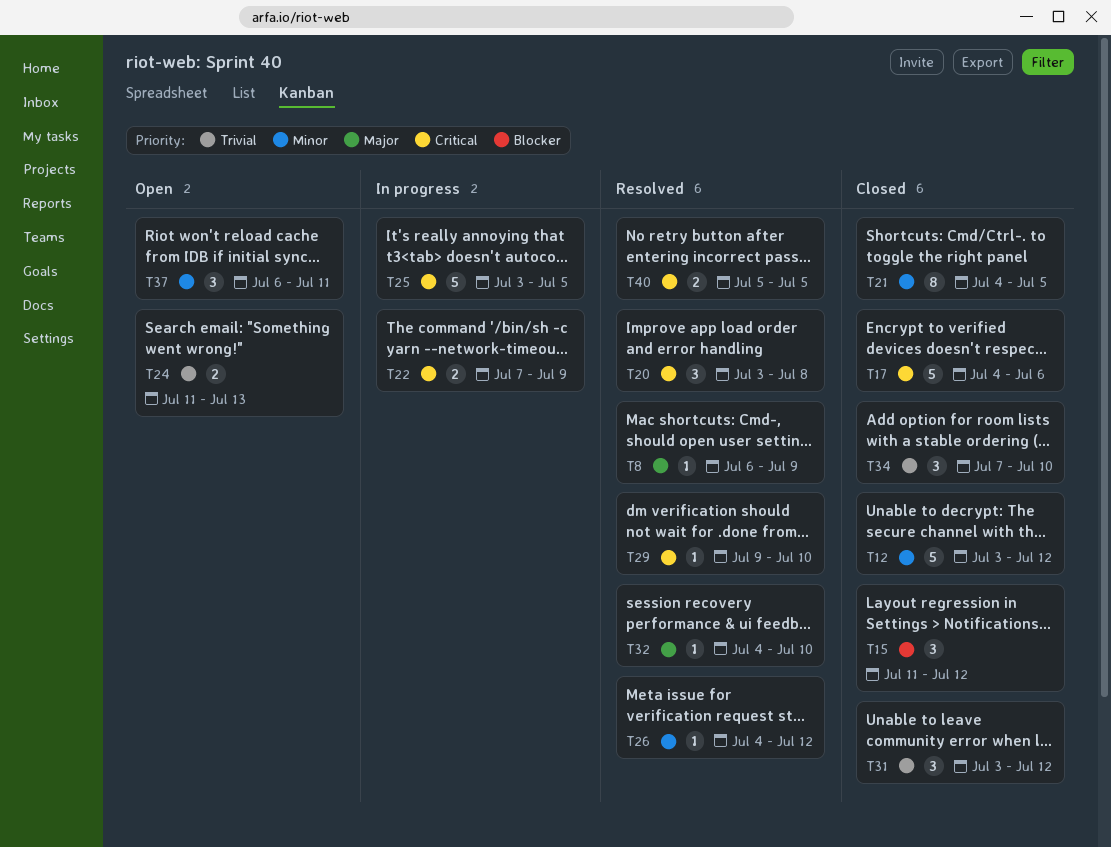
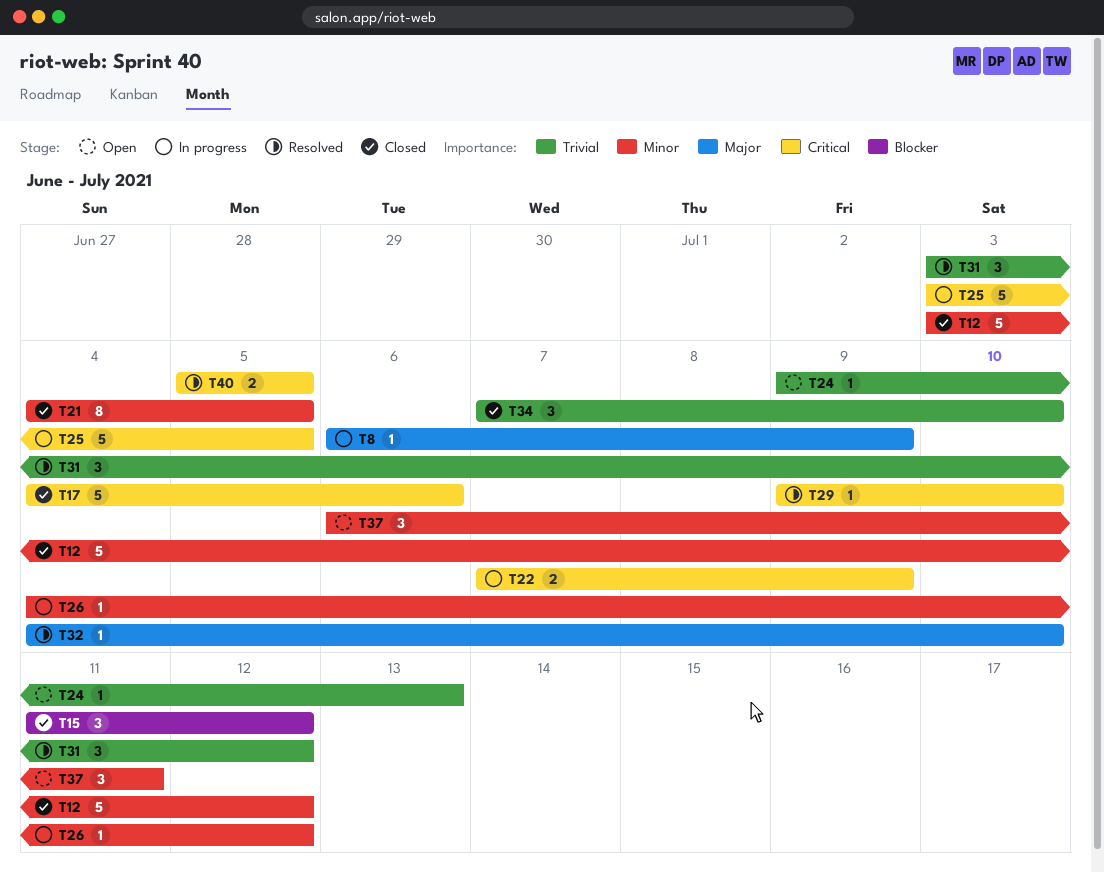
T8, status: Resolved -> In progress
T20: present -> none
T24, estimate: 2 -> 1
T24, start: Jul 11 -> Jul 9
T26, status: Resolved -> In progress
T31, status: Closed -> Resolved

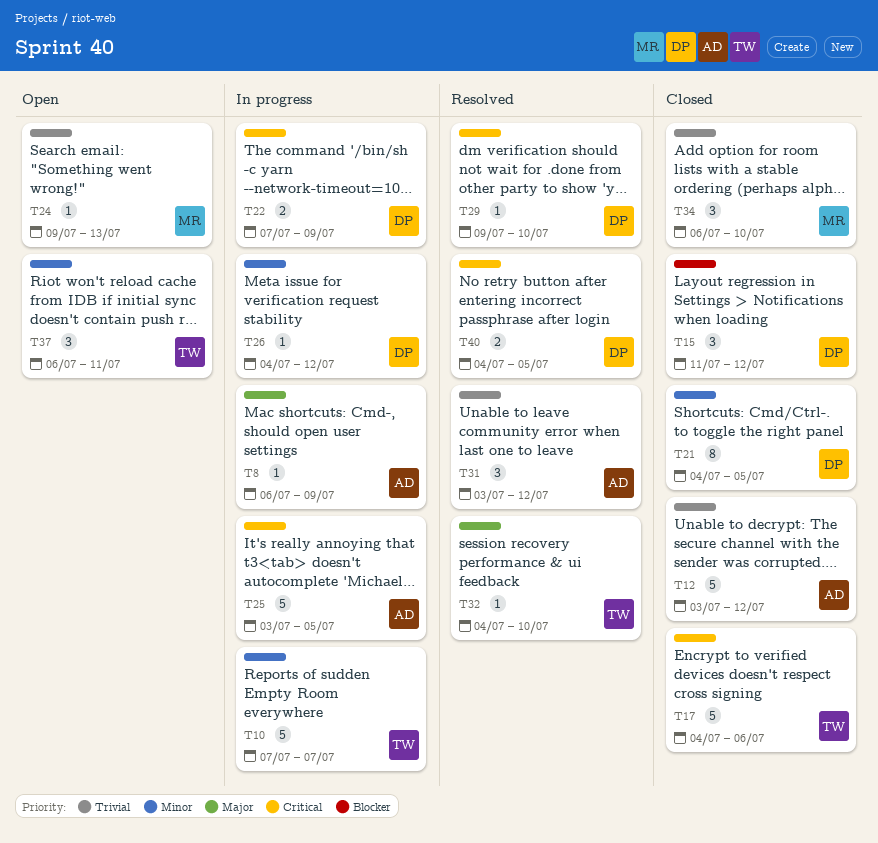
T10: none -> present
T12, priority: Minor -> Trivial
T34, start: Jul 7 -> Jul 6
T40, start: Jul 5 -> Jul 4

